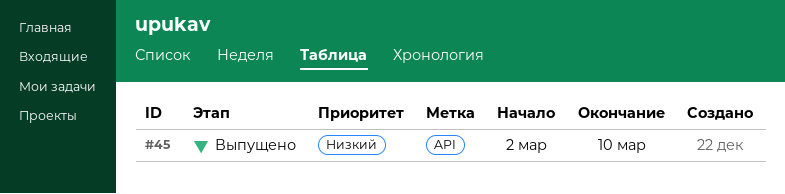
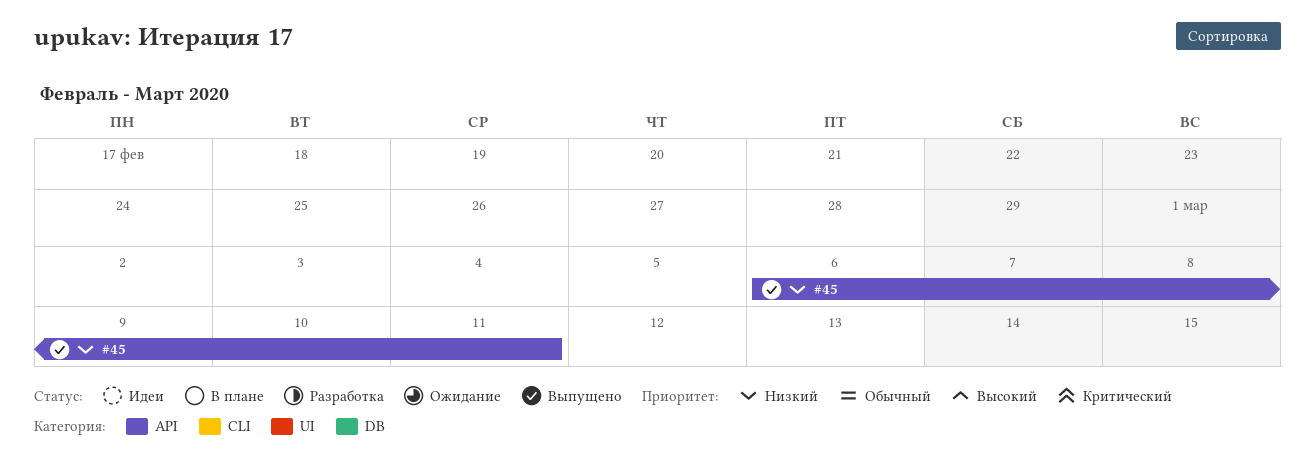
#45, start: Mar 2 -> Mar 6
#45, due: Mar 10 -> Mar 11

